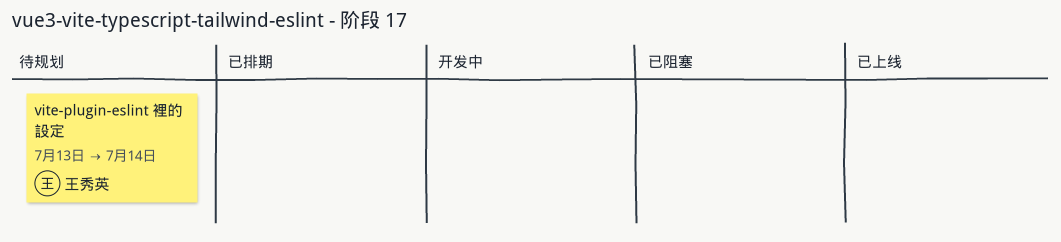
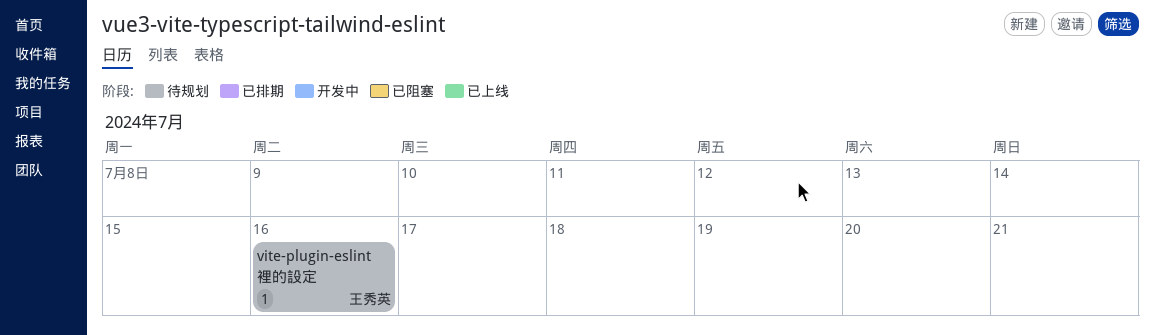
vite-plugin-eslint 裡的設定, due: Jul 14 -> Jul 16

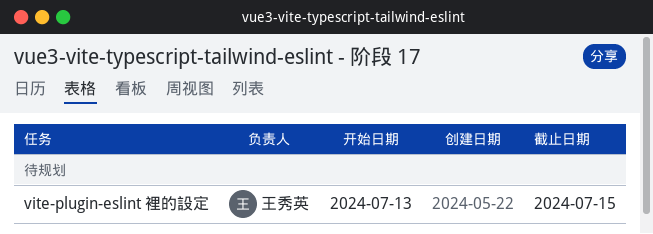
vite-plugin-eslint 裡的設定, due: Jul 16 -> Jul 15

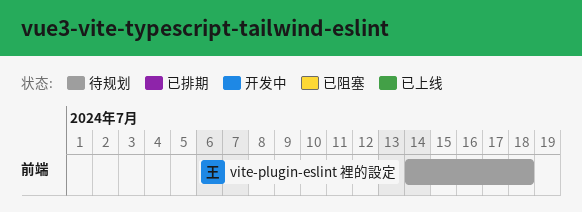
vite-plugin-eslint 裡的設定, start: Jul 13 -> Jul 14
vite-plugin-eslint 裡的設定, due: Jul 15 -> Jul 18

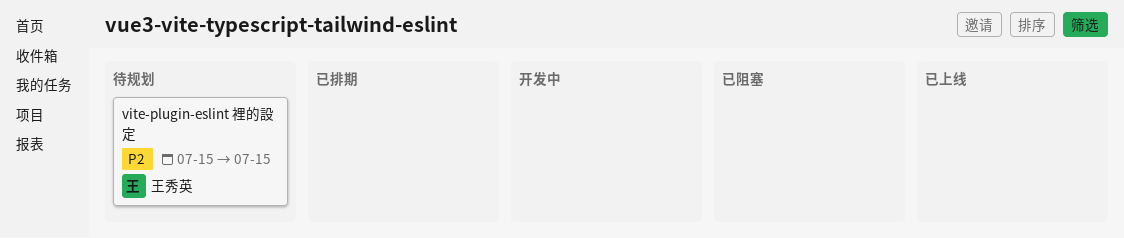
vite-plugin-eslint 裡的設定, start: Jul 14 -> Jul 15
vite-plugin-eslint 裡的設定, due: Jul 18 -> Jul 15

